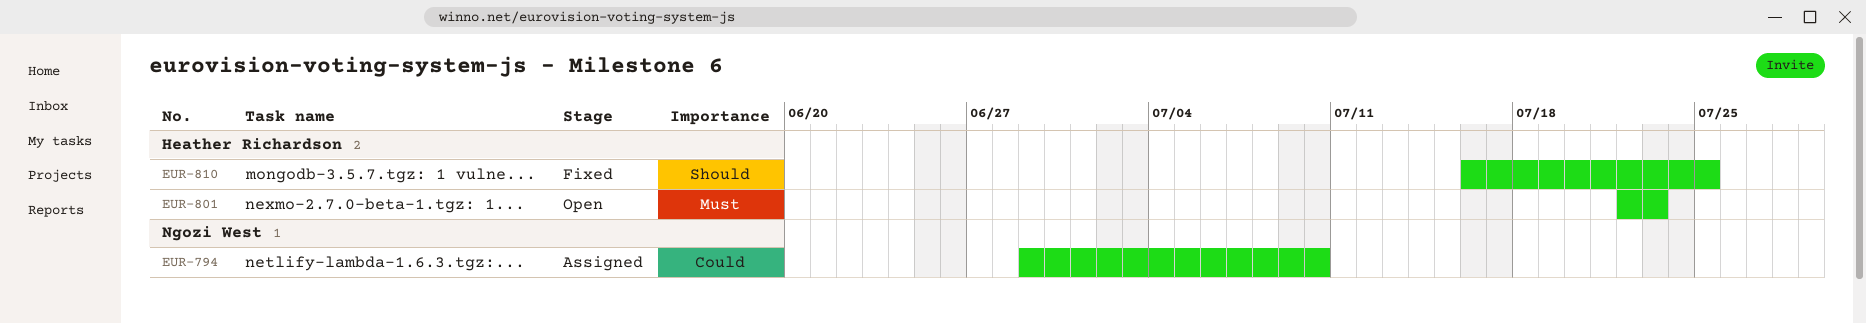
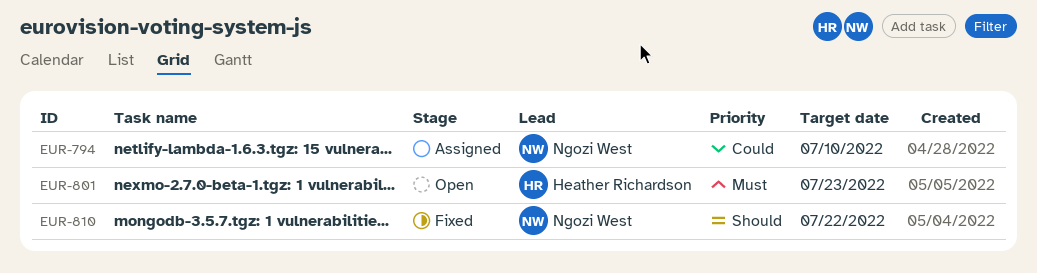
EUR-810, owner: Heather Richardson -> Ngozi West
EUR-810, due: Jul 25 -> Jul 22

